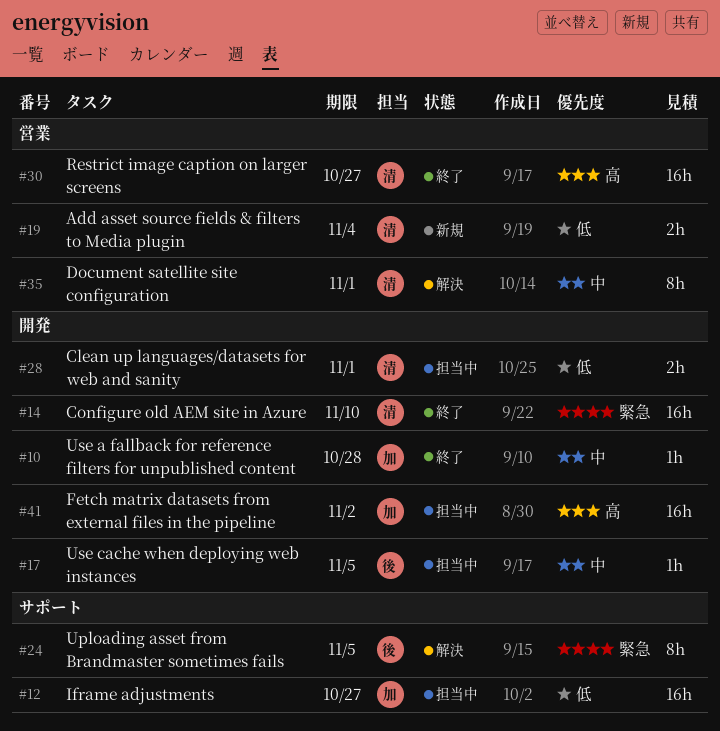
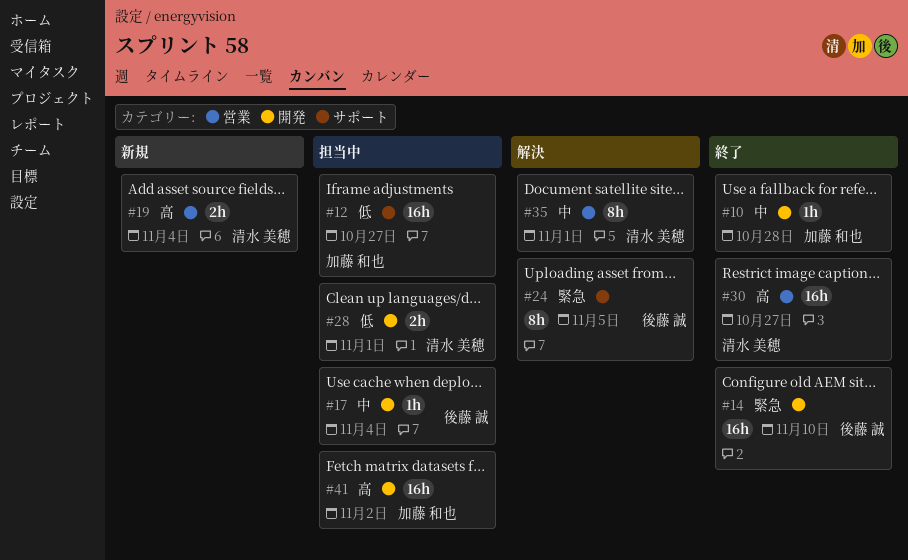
#14, owner: 清水 美穂 -> 後藤 誠
#17, due: Nov 5 -> Nov 4
#19, priority: 低 -> 高

